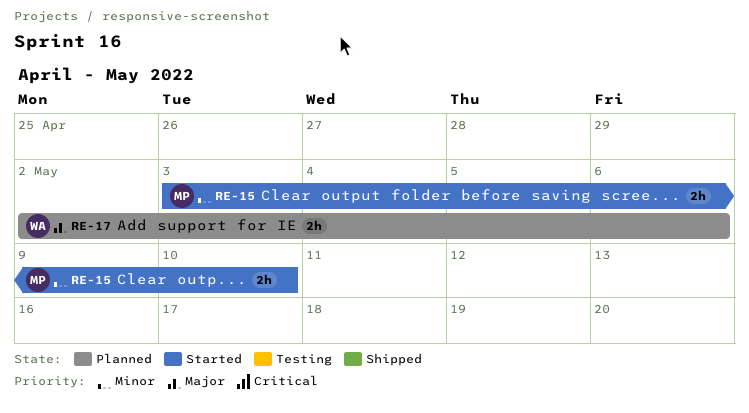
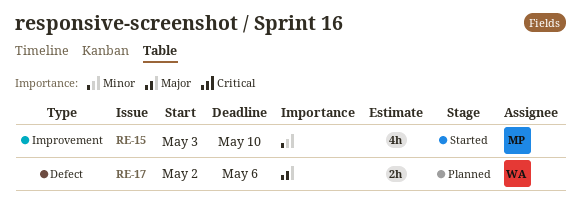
RE-15, estimate: 2h -> 4h

